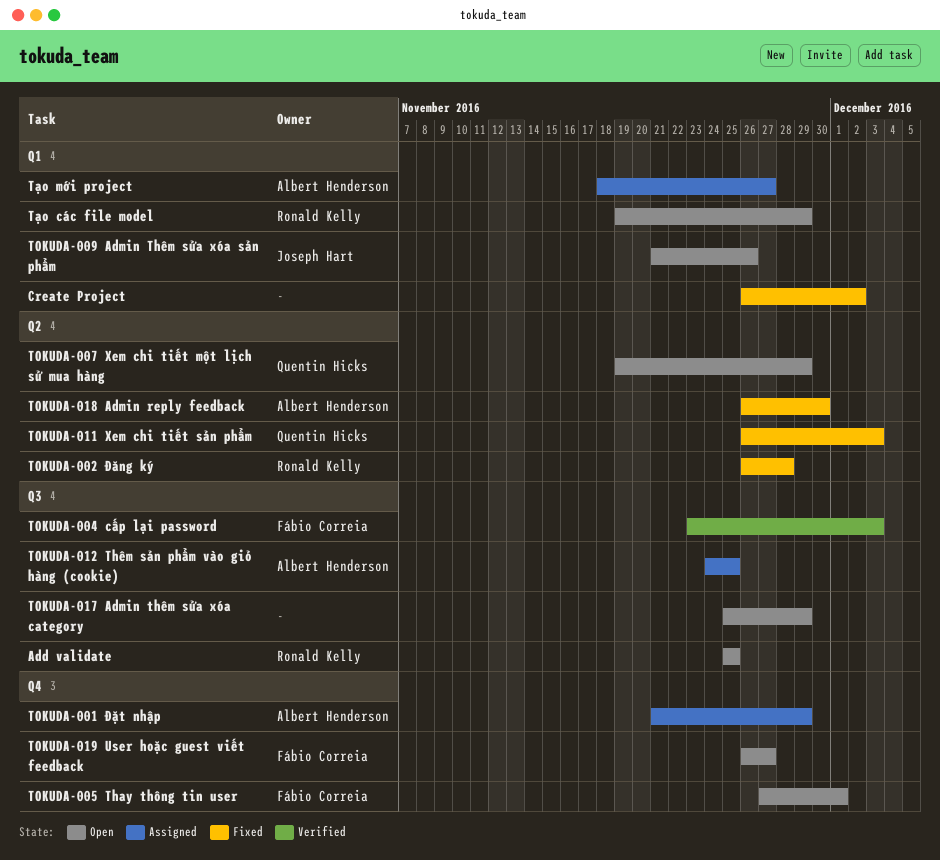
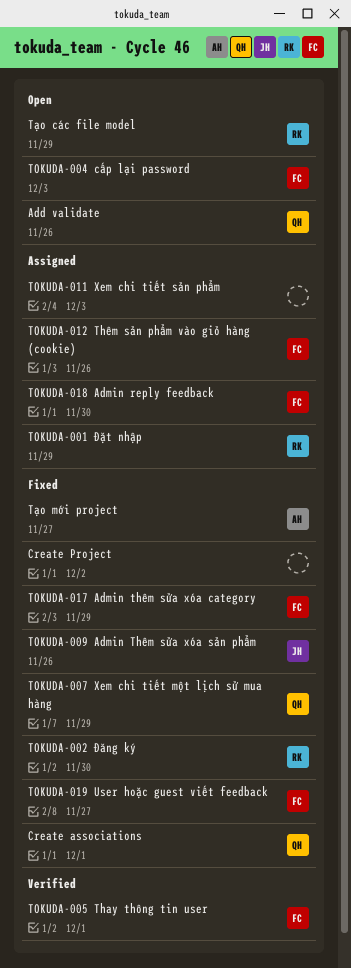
Add validate, owner: Ronald Kelly -> Quentin Hicks
Add validate, due: Nov 25 -> Nov 26
Create associations: none -> present
TOKUDA-001 Đặt nhập, owner: Albert Henderson -> Ronald Kelly
TOKUDA-002 Đăng ký, due: Nov 28 -> Nov 30
TOKUDA-004 cấp lại password, status: Verified -> Open
TOKUDA-005 Thay thông tin user, status: Open -> Verified
TOKUDA-007 Xem chi tiết một lịch sử mua hàng, status: Open -> Fixed
TOKUDA-009 Admin Thêm sửa xóa sản phẩm, status: Open -> Fixed
TOKUDA-011 Xem chi tiết sản phẩm, status: Fixed -> Assigned
TOKUDA-011 Xem chi tiết sản phẩm, owner: Quentin Hicks -> none
TOKUDA-012 Thêm sản phẩm vào giỏ hàng (cookie), owner: Albert Henderson -> Fábio Correia
TOKUDA-012 Thêm sản phẩm vào giỏ hàng (cookie), due: Nov 25 -> Nov 26
TOKUDA-017 Admin thêm sửa xóa category, status: Open -> Fixed
TOKUDA-017 Admin thêm sửa xóa category, owner: none -> Fábio Correia
TOKUDA-018 Admin reply feedback, status: Fixed -> Assigned
TOKUDA-018 Admin reply feedback, owner: Albert Henderson -> Fábio Correia
TOKUDA-019 User hoặc guest viết feedback, status: Open -> Fixed
Tạo mới project, status: Assigned -> Fixed

